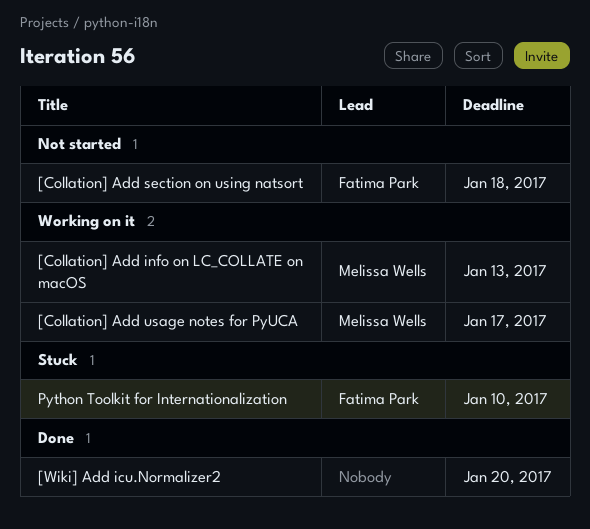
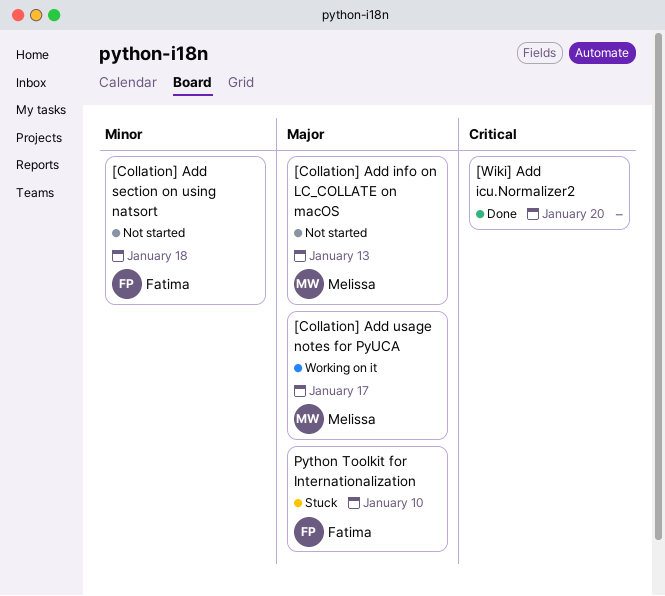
[Collation] Add info on LC_COLLATE on macOS, status: Working on it -> Not started

